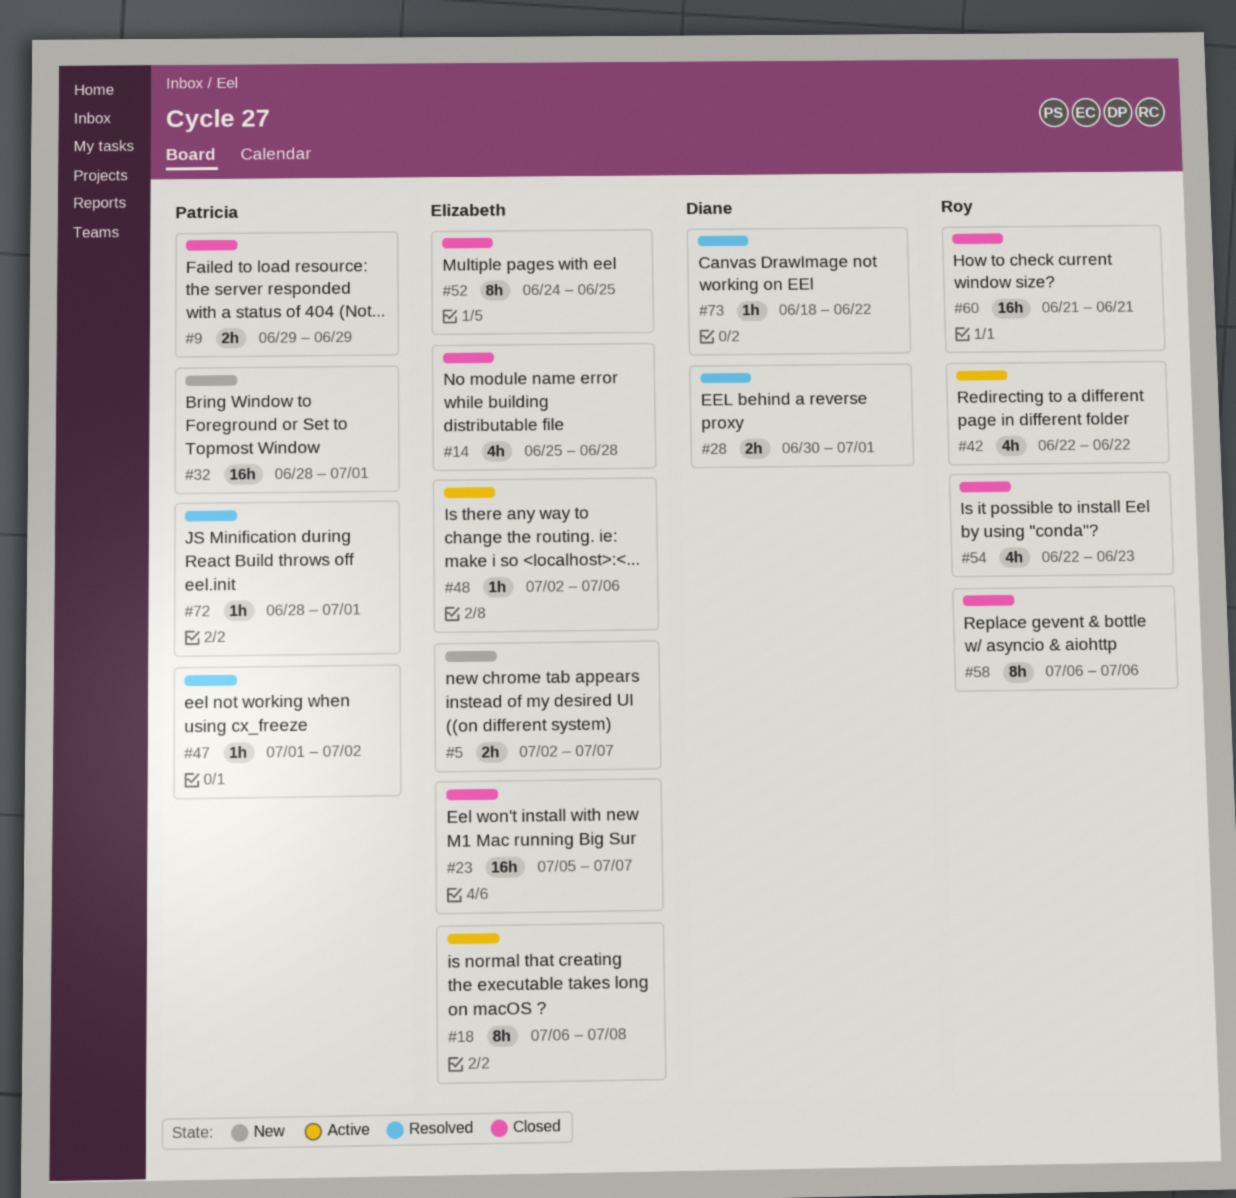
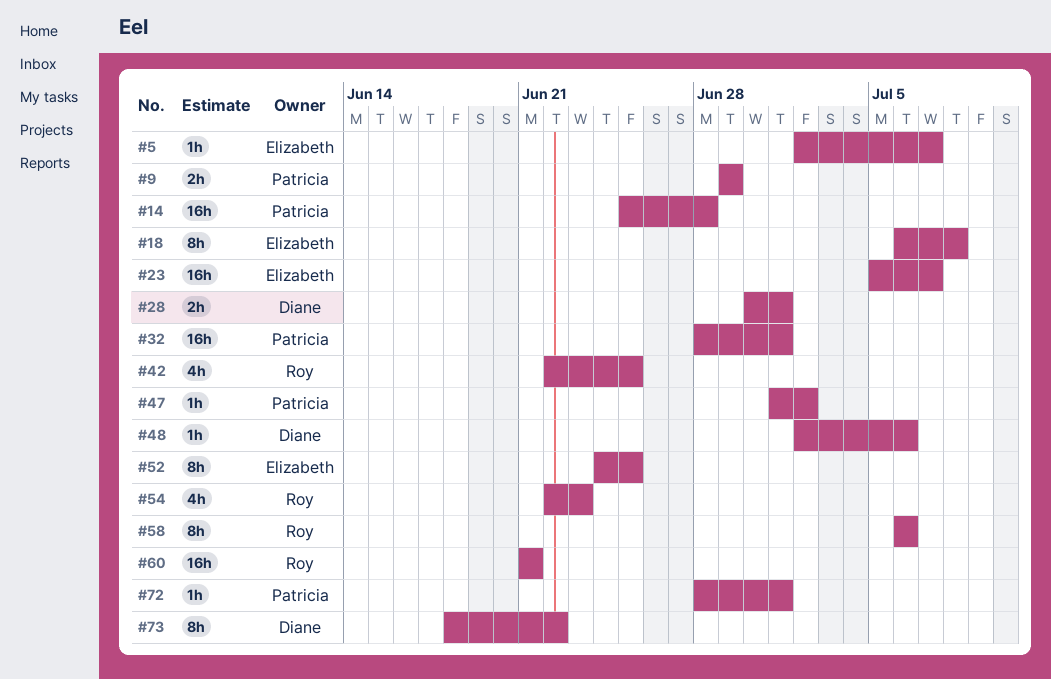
#5, estimate: 2h -> 1h
#14, owner: Elizabeth -> Patricia
#14, estimate: 4h -> 16h
#42, due: Jun 22 -> Jun 25
#48, owner: Elizabeth -> Diane
#73, estimate: 1h -> 8h

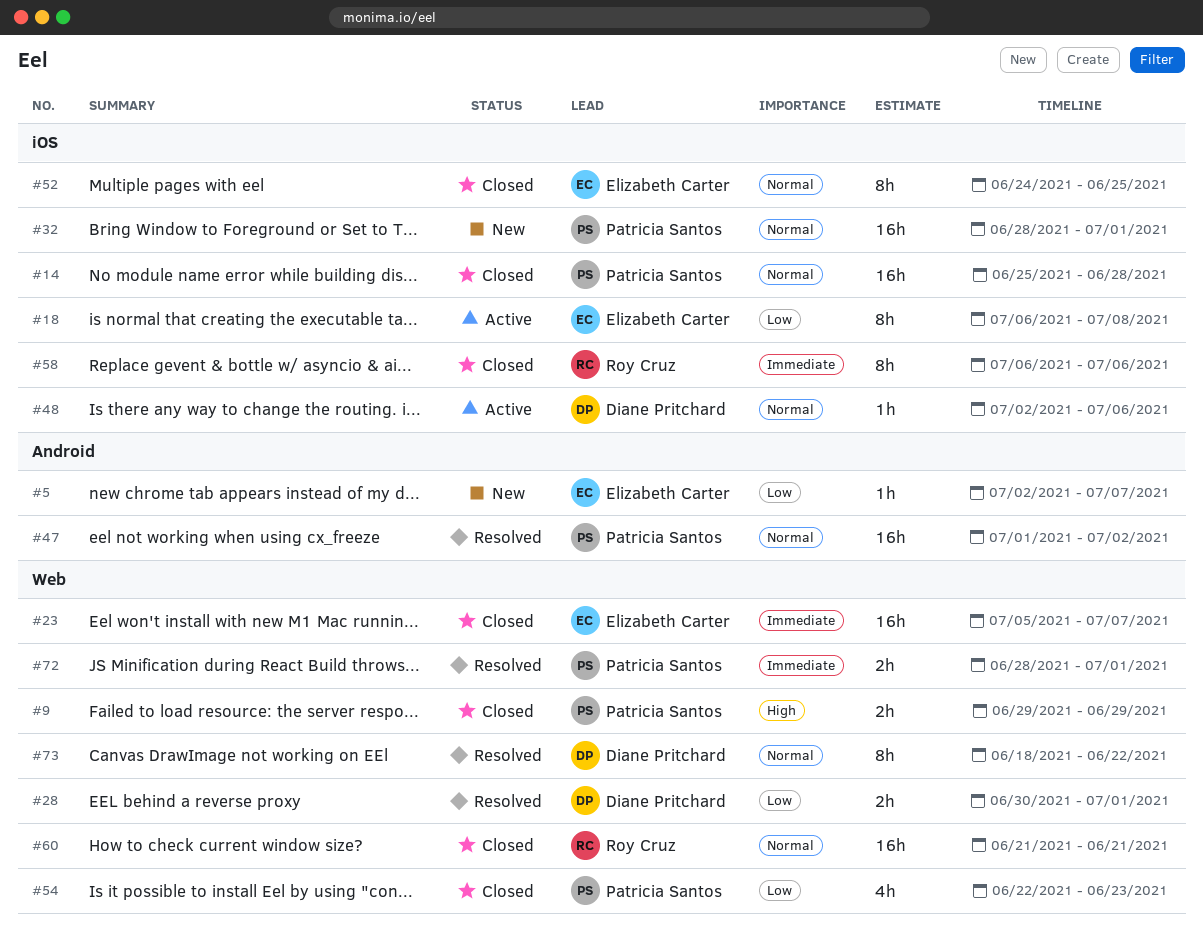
#42: present -> none
#47, estimate: 1h -> 16h
#54, owner: Roy Cruz -> Patricia Santos
#72, estimate: 1h -> 2h

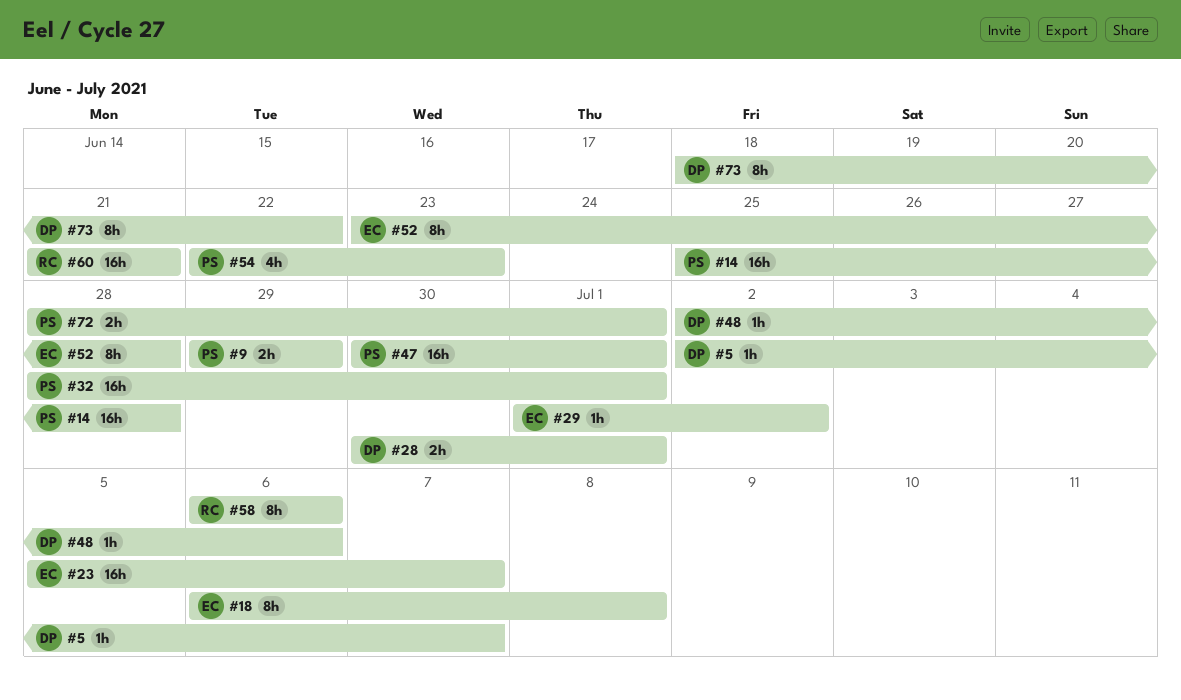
#5, owner: Elizabeth Carter -> Diane Pritchard
#29: none -> present
#47, start: Jul 1 -> Jun 30
#47, due: Jul 2 -> Jul 1
#52, start: Jun 24 -> Jun 23
#52, due: Jun 25 -> Jun 28

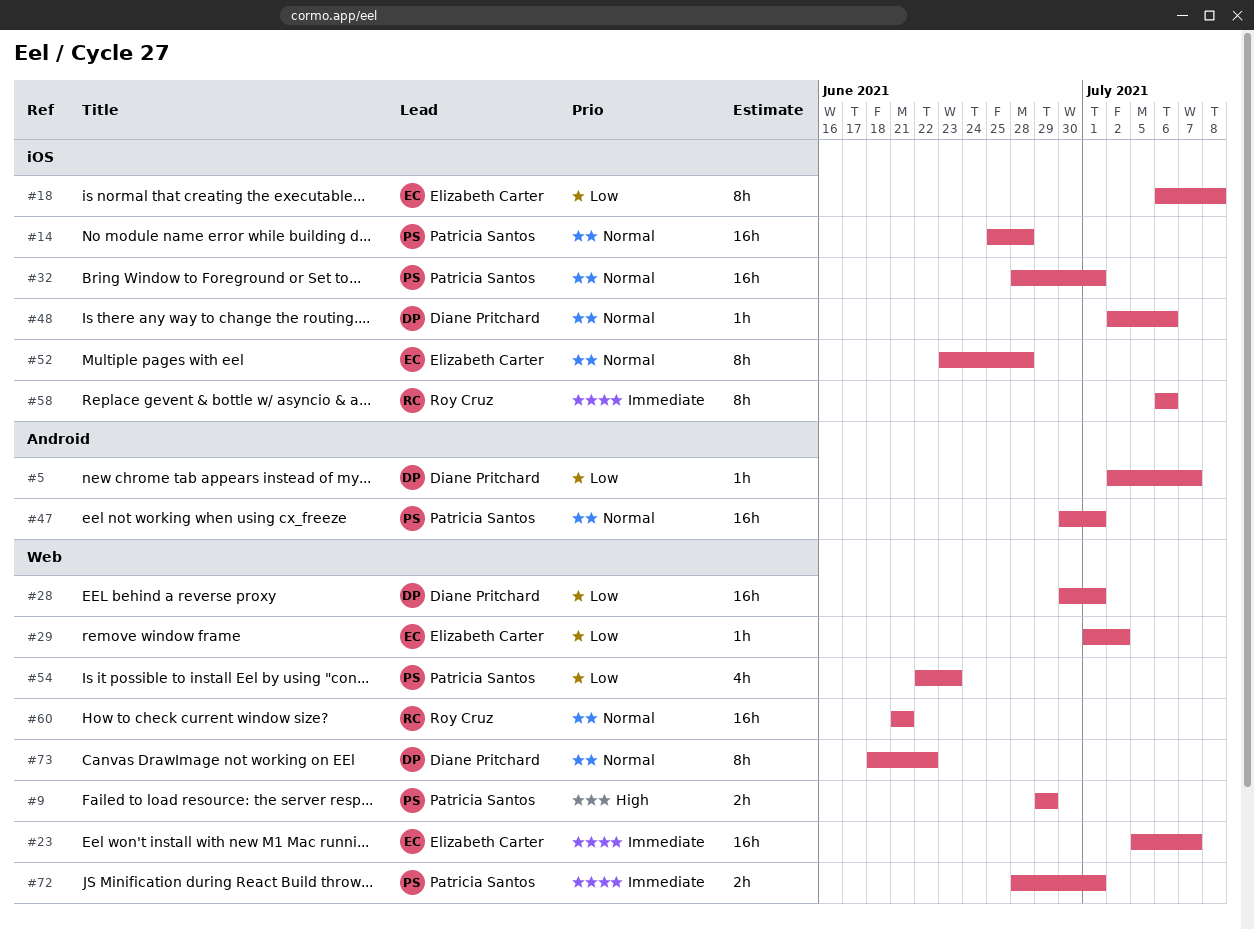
#28, estimate: 2h -> 16h

